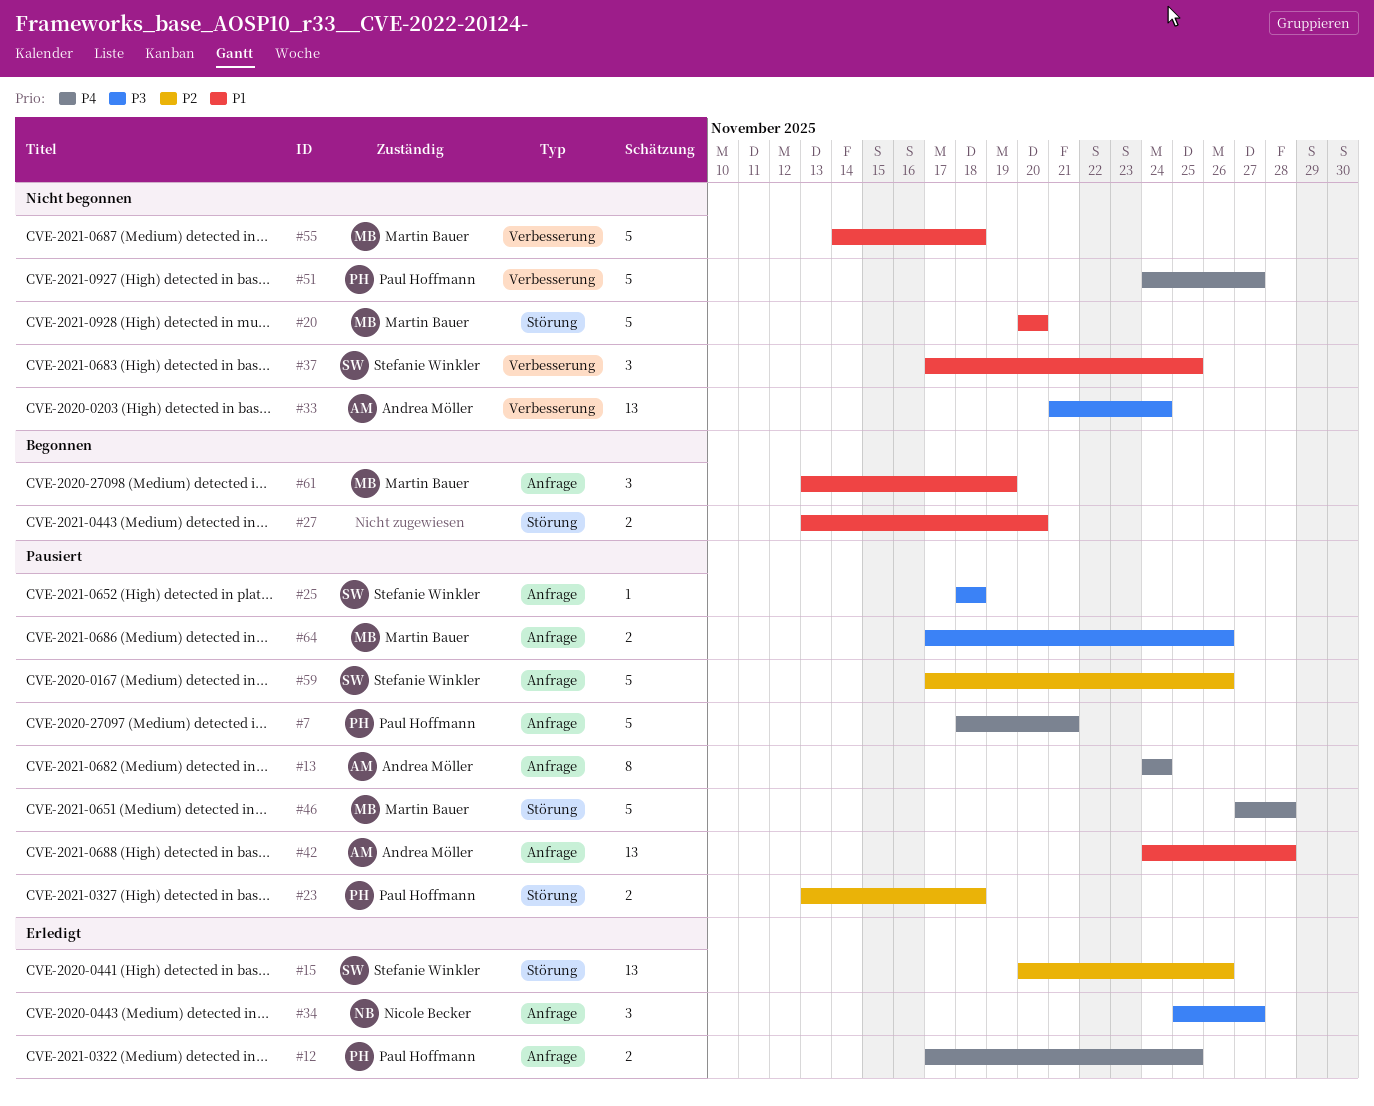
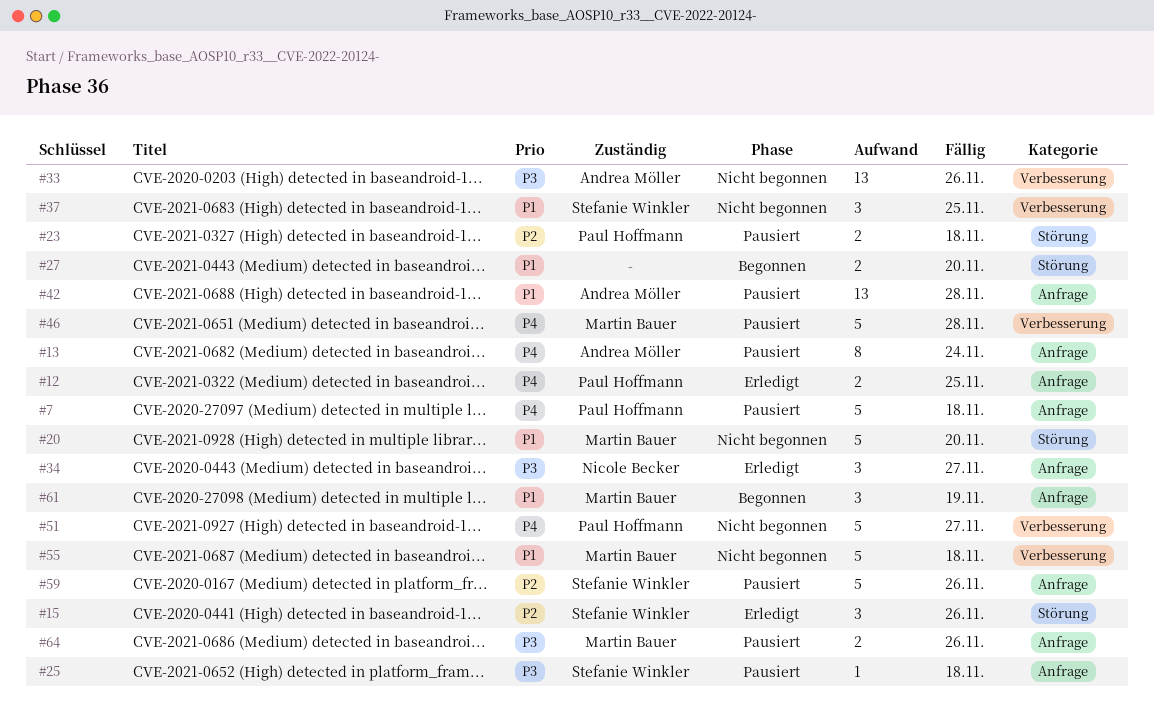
#7, due: Nov 21 -> Nov 18
#15, estimate: 13 -> 3
#33, due: Nov 24 -> Nov 26
#46, label: Störung -> Verbesserung

